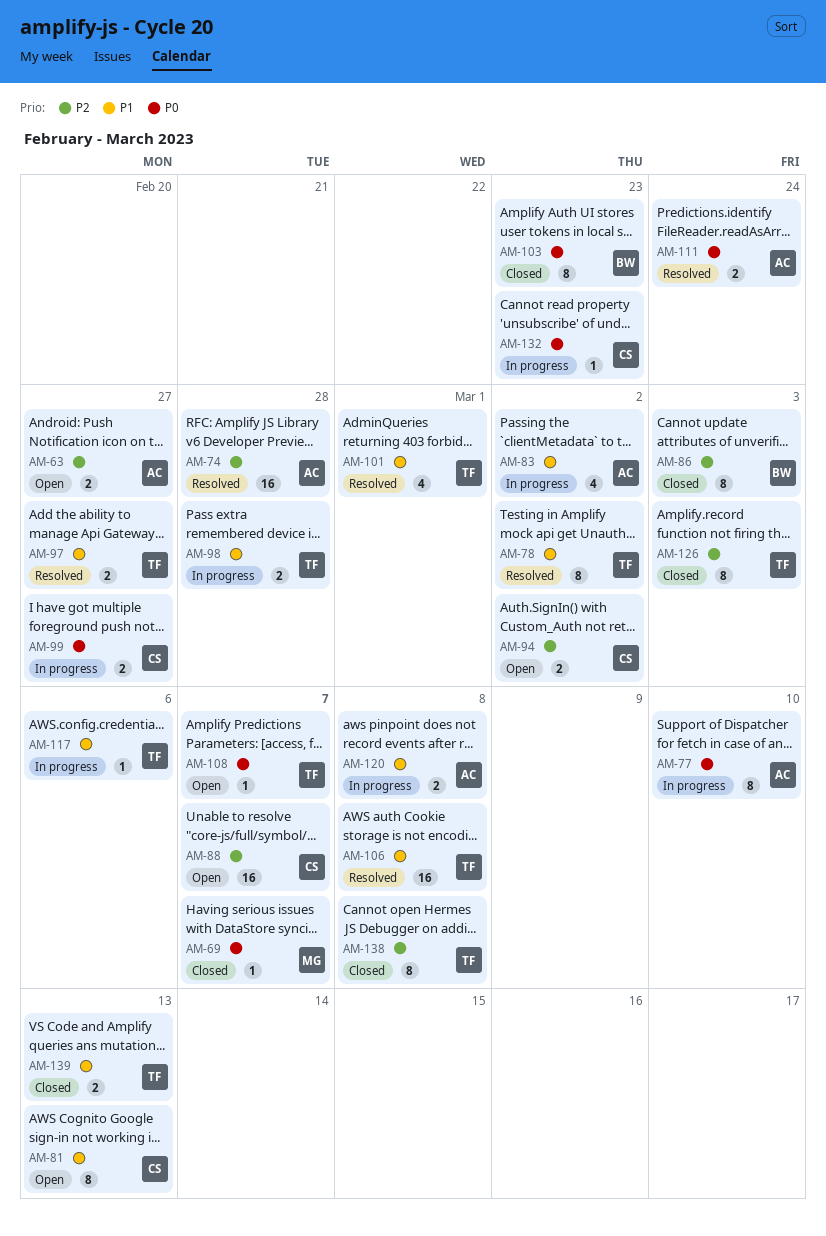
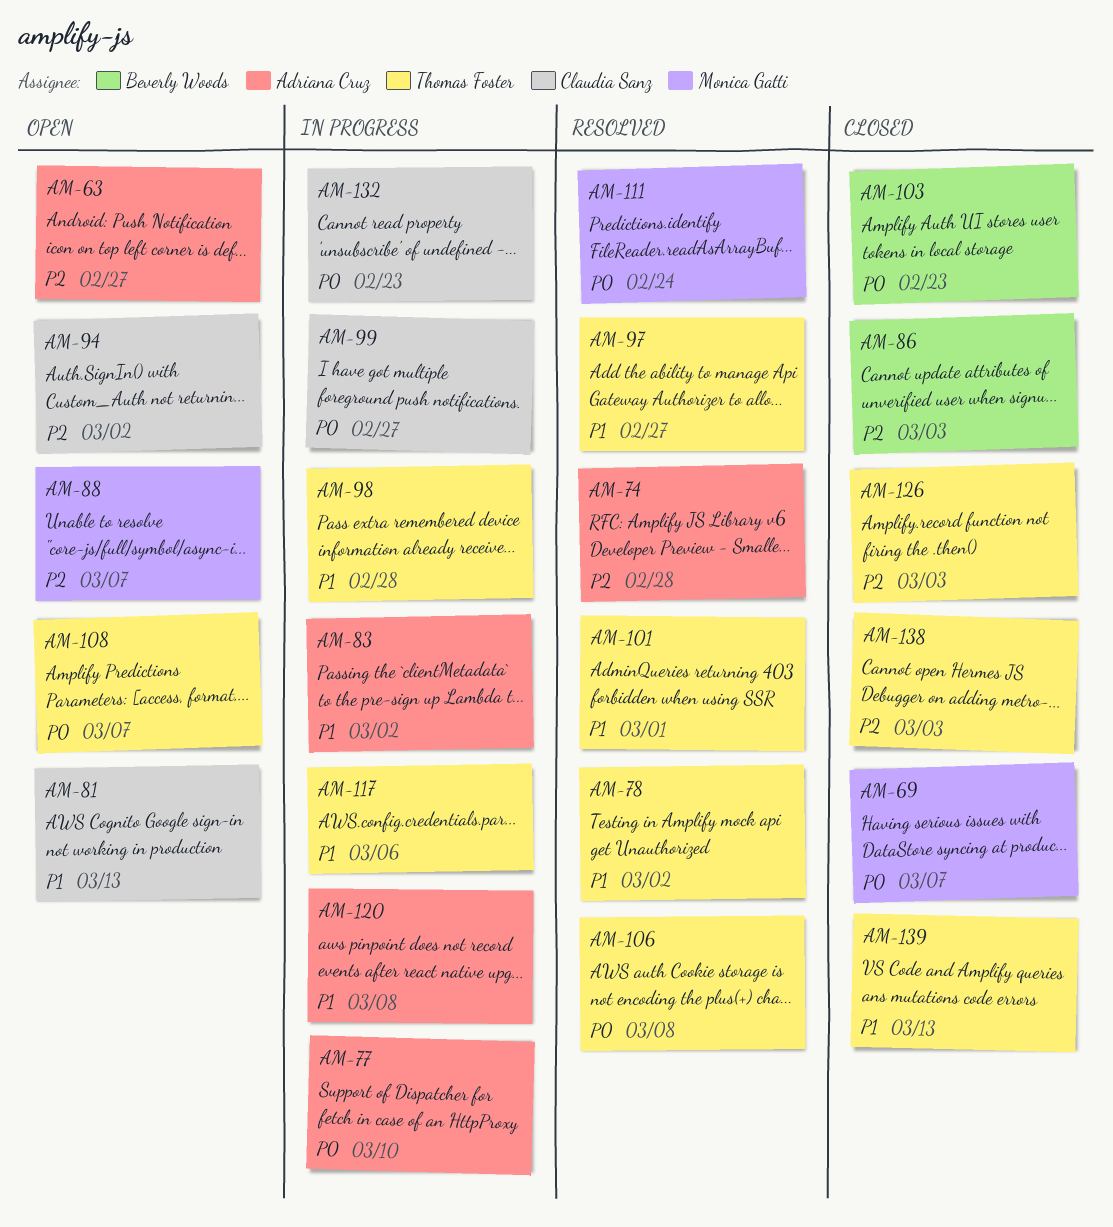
AM-88, owner: Claudia Sanz -> Monica Gatti
AM-106, priority: P1 -> P0
AM-111, owner: Adriana Cruz -> Monica Gatti
AM-138, due: Mar 8 -> Mar 3

